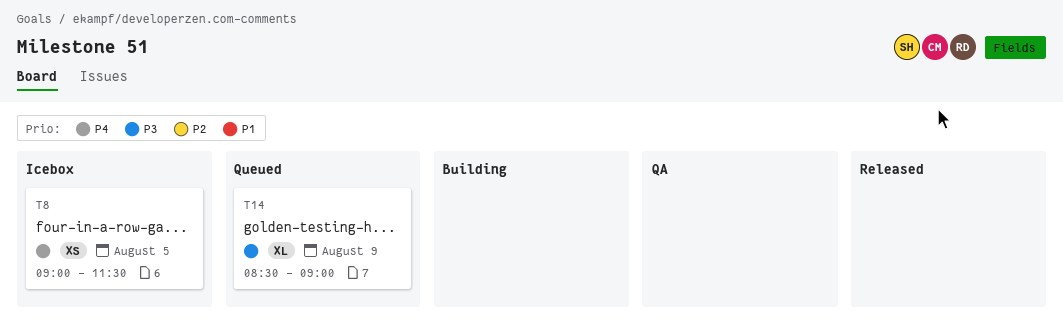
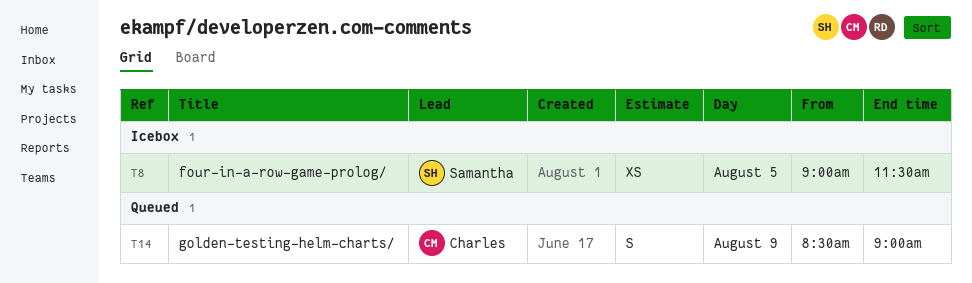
T14, estimate: XL -> S

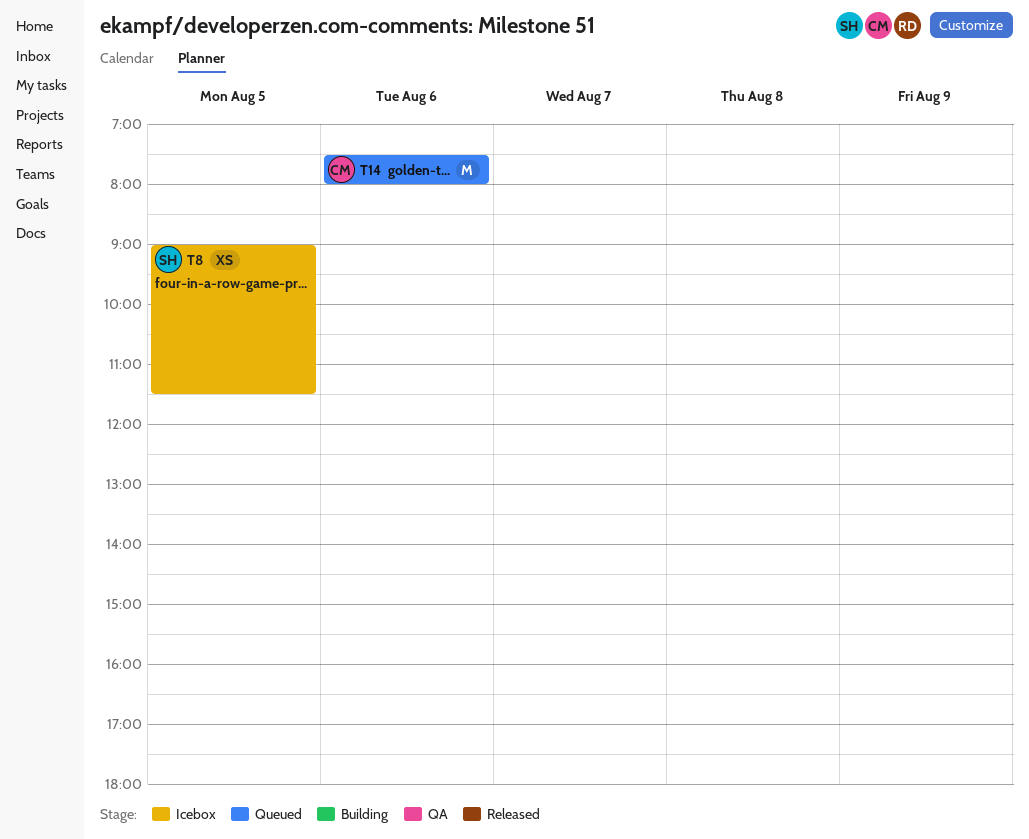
T14, estimate: S -> M
T14, day: Aug 9 -> Aug 6
T14, begins: 08:30 -> 07:30
T14, ends: 09:00 -> 08:00

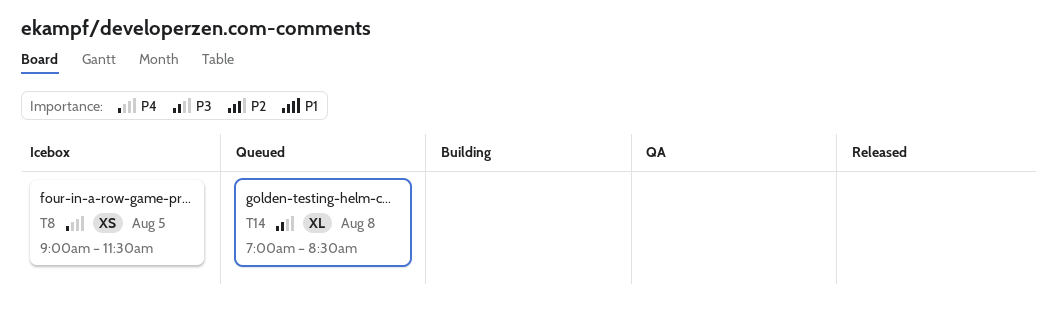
T14, estimate: M -> XL
T14, day: Aug 6 -> Aug 8
T14, begins: 07:30 -> 07:00
T14, ends: 08:00 -> 08:30

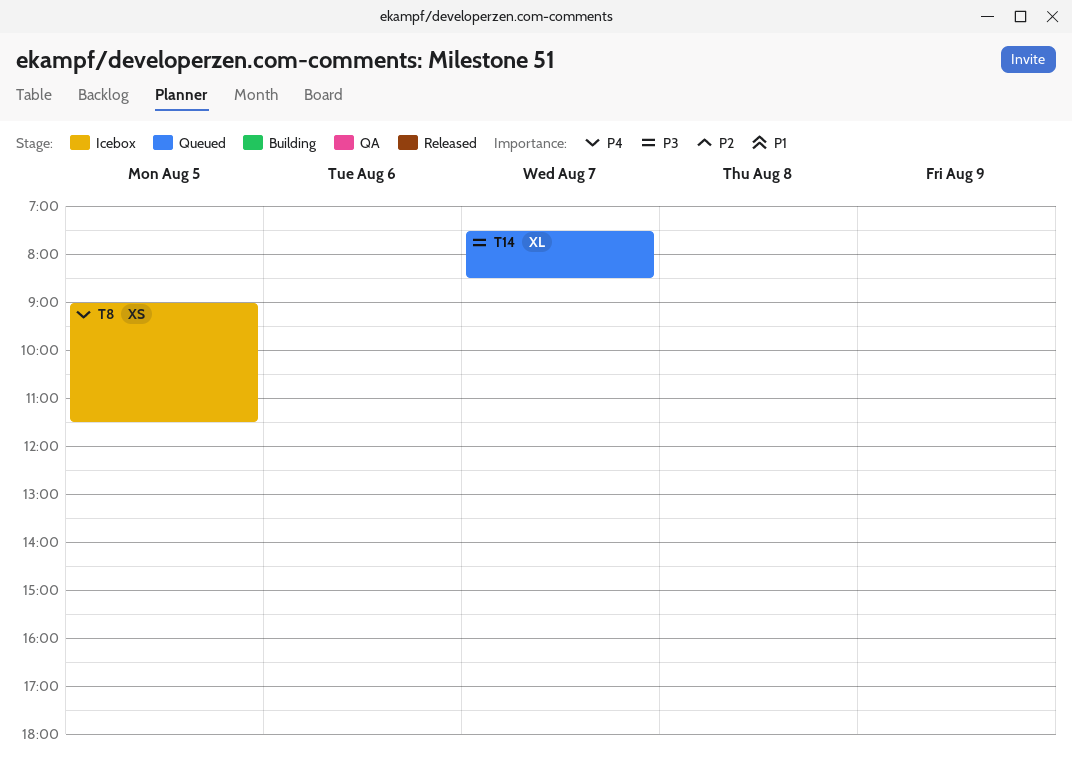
T14, day: Aug 8 -> Aug 7
T14, begins: 07:00 -> 07:30

